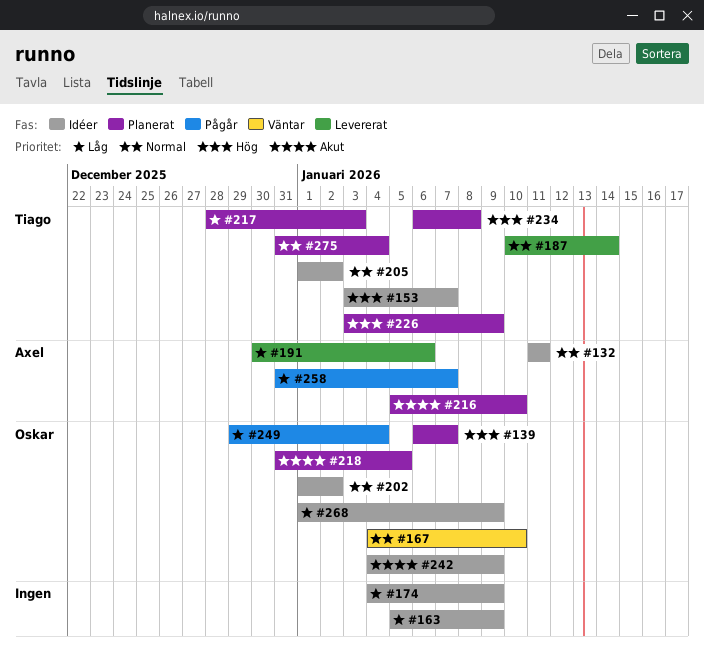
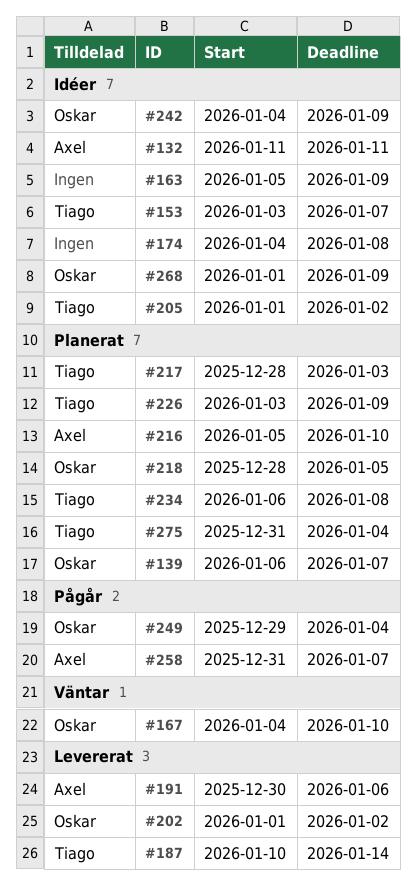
#174, due: Jan 9 -> Jan 8
#202, status: Idéer -> Levererat
#218, start: Dec 31 -> Dec 28

